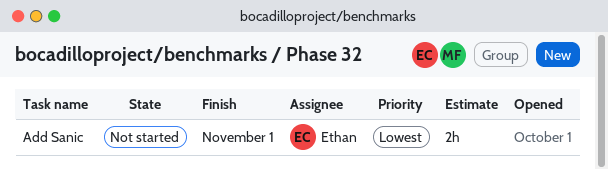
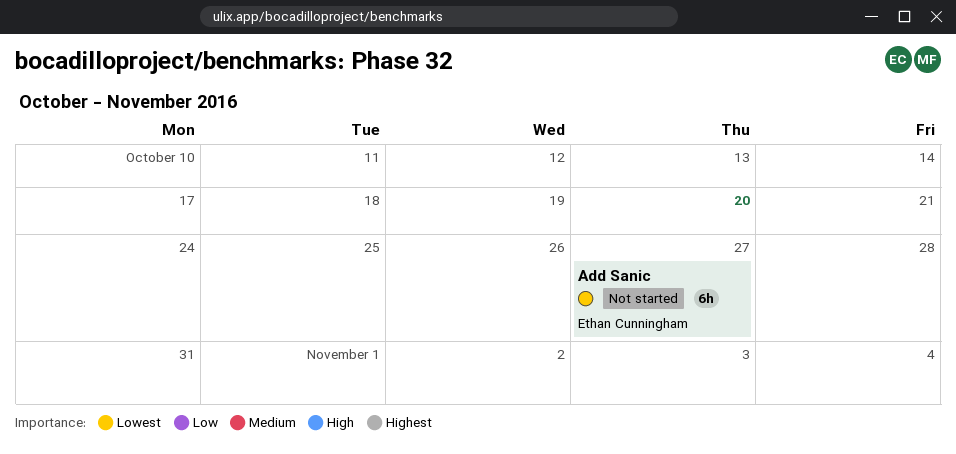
Add Sanic, estimate: 2h -> 6h
Add Sanic, due: Nov 1 -> Oct 27

